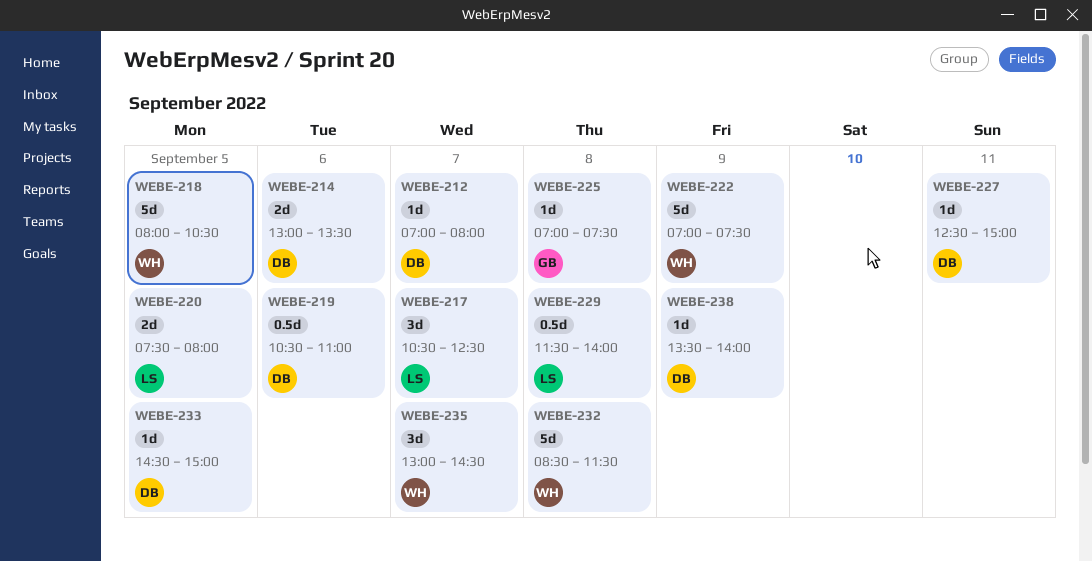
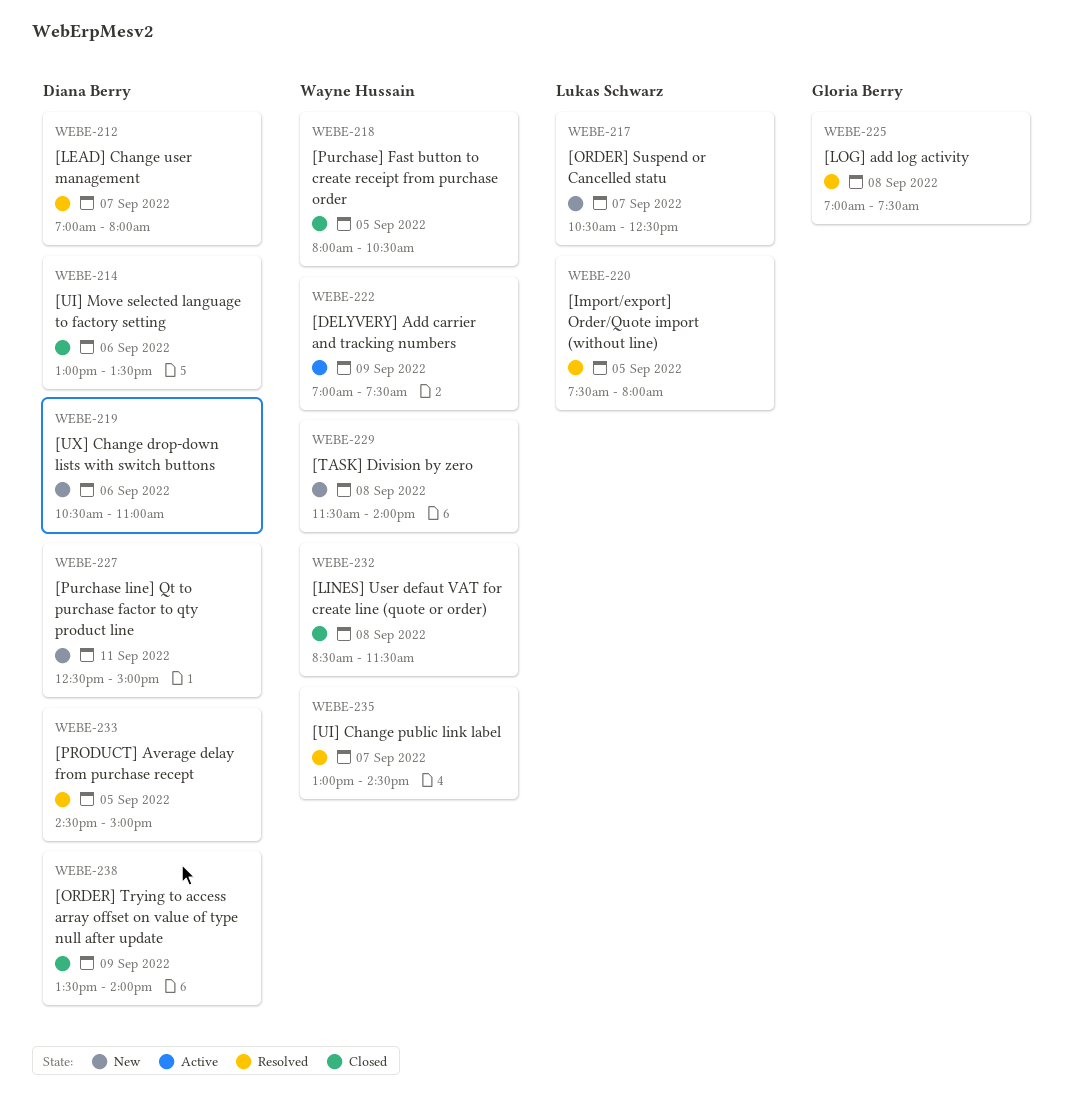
WEBE-229, owner: Lukas Schwarz -> Wayne Hussain

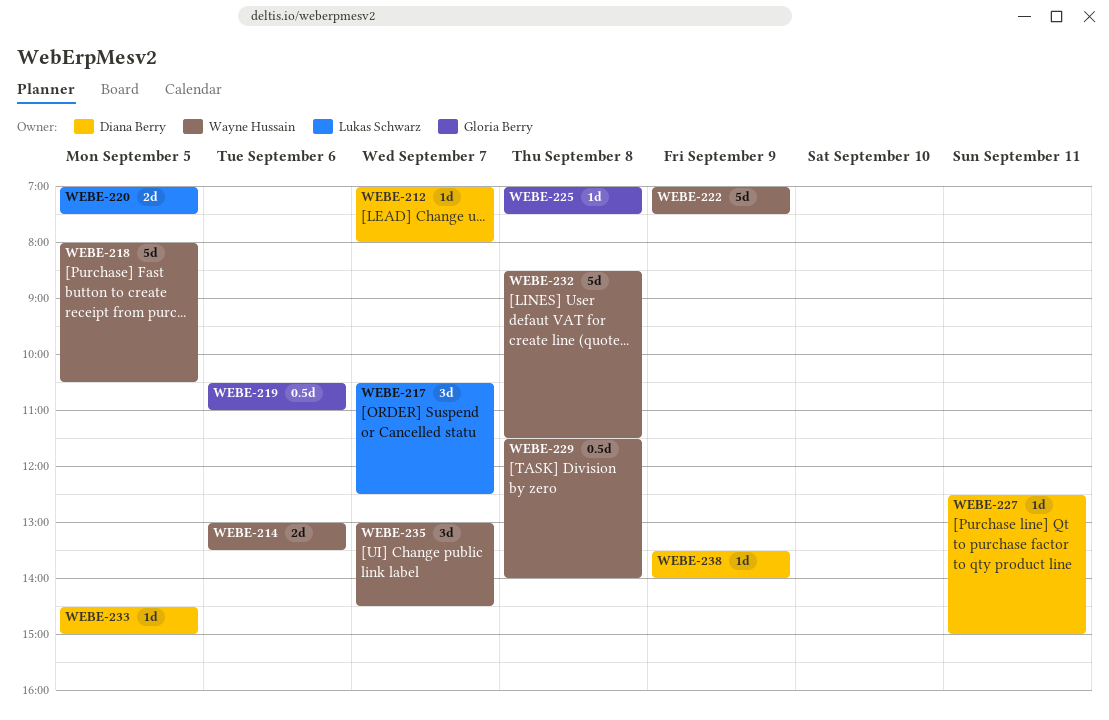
WEBE-214, owner: Diana Berry -> Wayne Hussain
WEBE-219, owner: Diana Berry -> Gloria Berry
WEBE-220, begins: 07:30 -> 07:00
WEBE-220, ends: 08:00 -> 07:30

